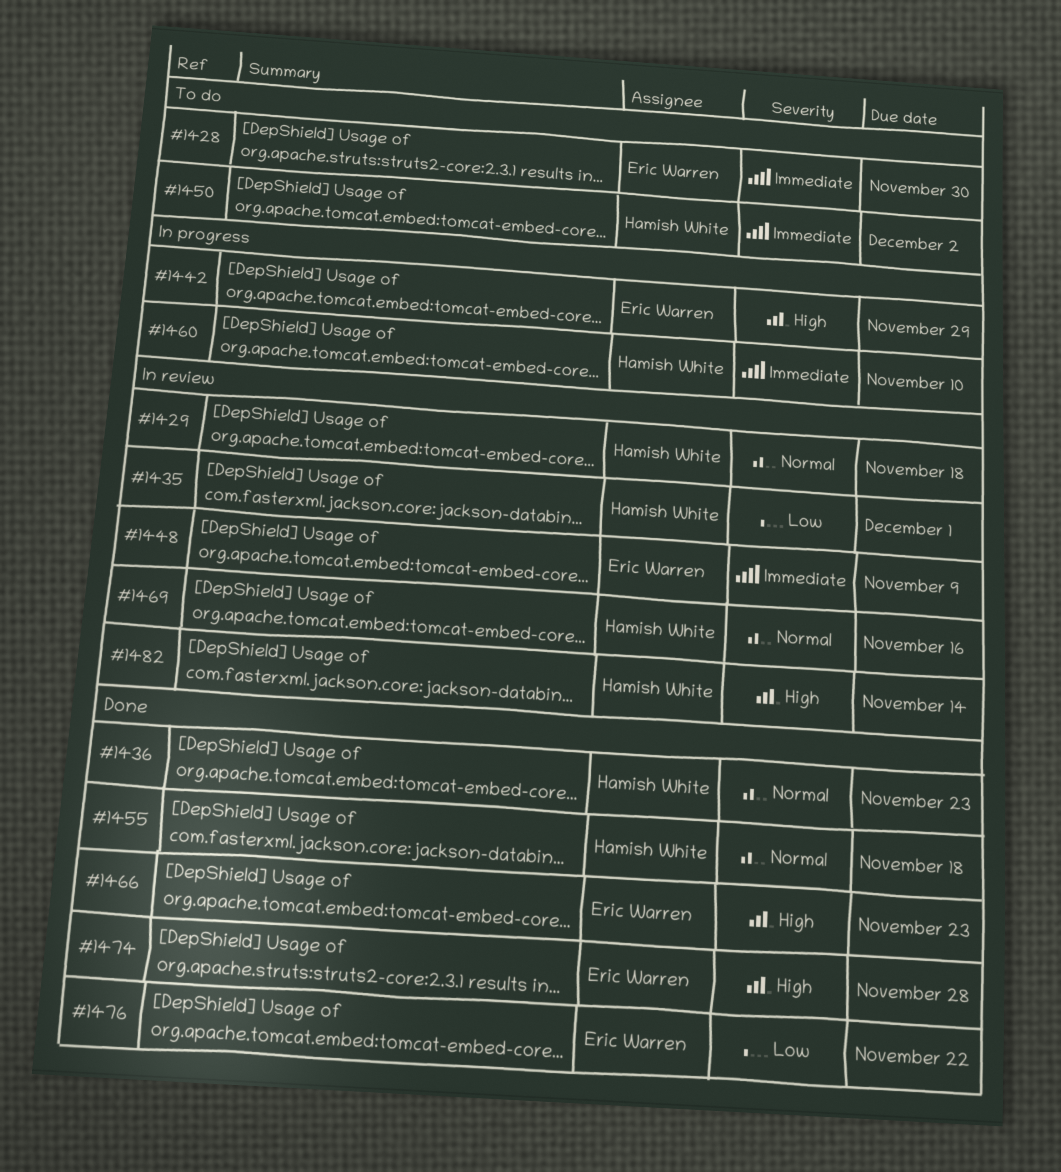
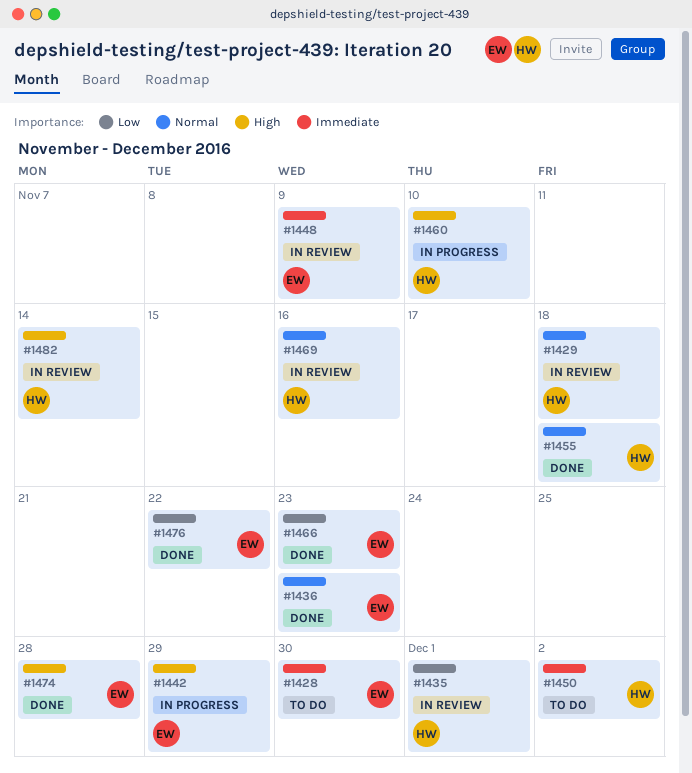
#1436, owner: Hamish White -> Eric Warren
#1460, priority: Immediate -> High
#1466, priority: High -> Low

